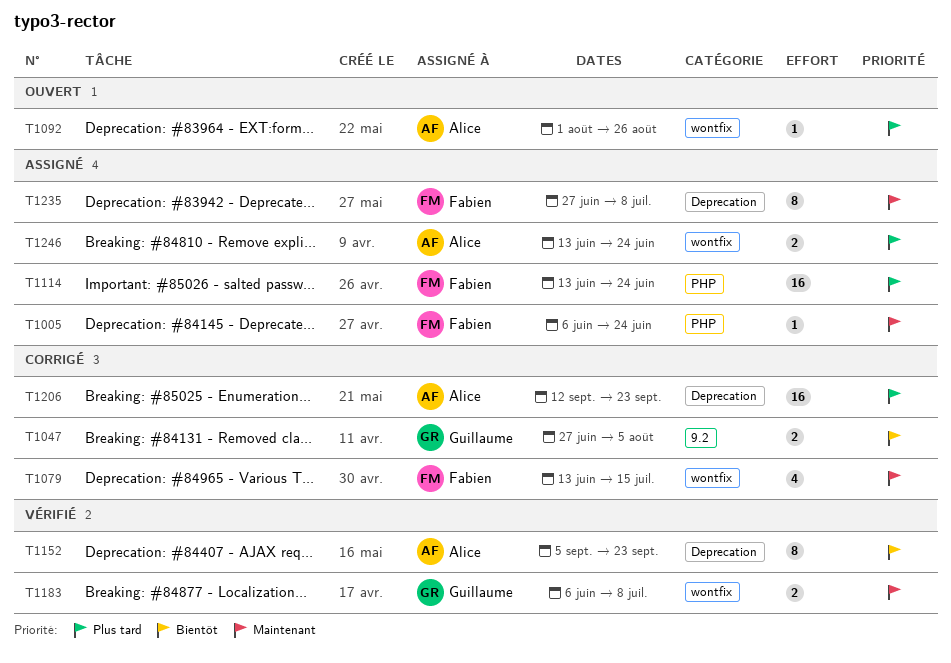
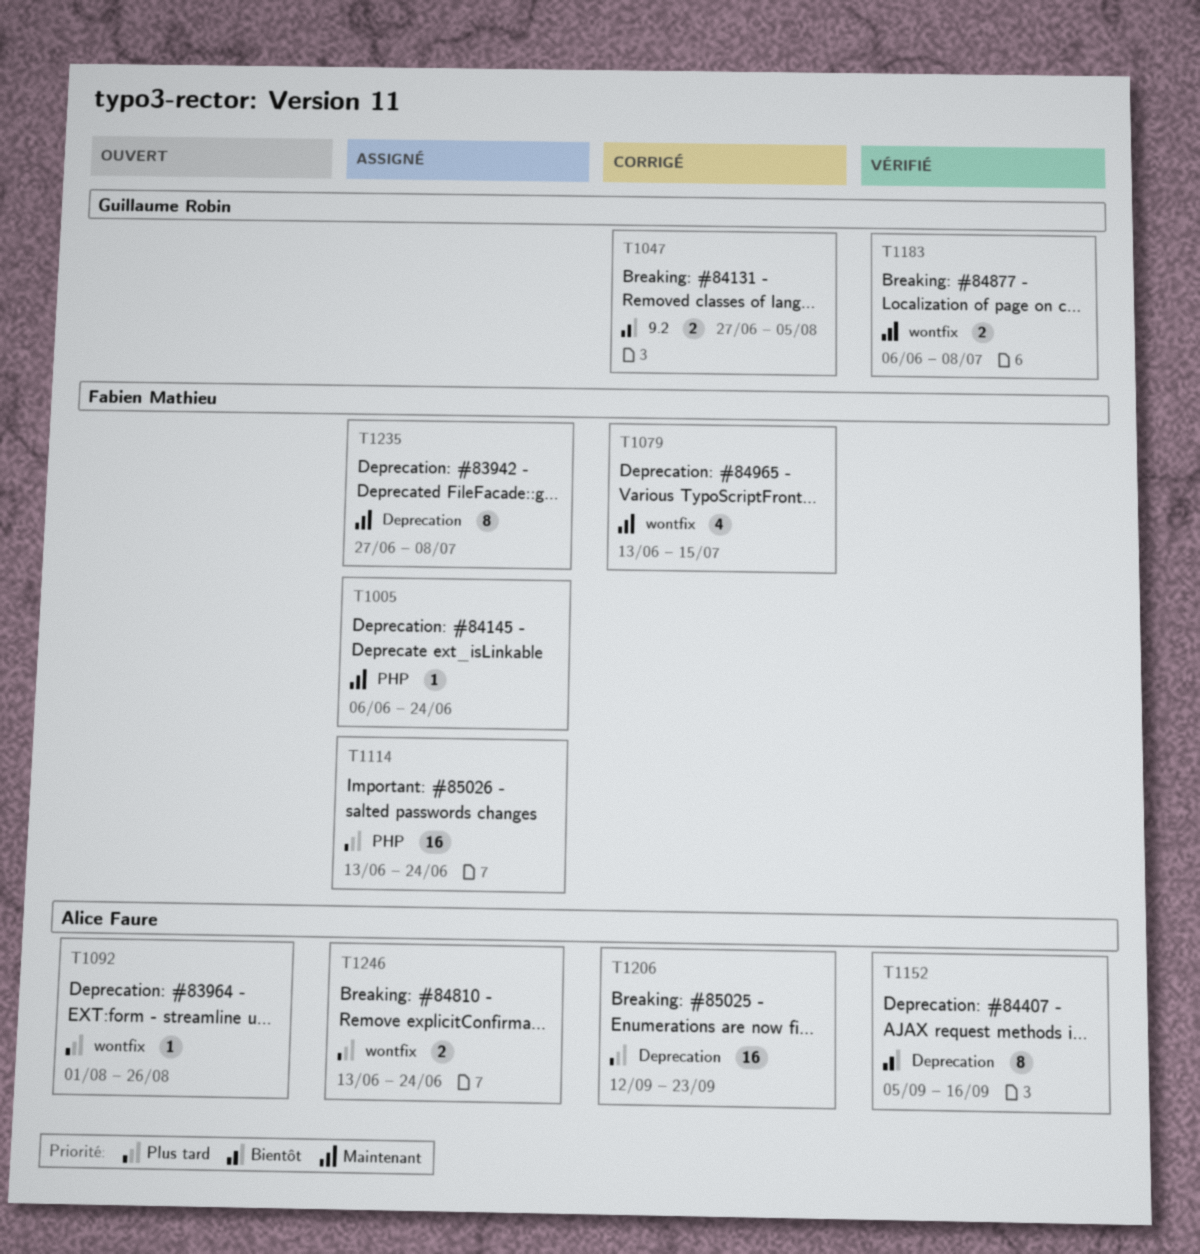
T1152, due: Sep 23 -> Sep 16

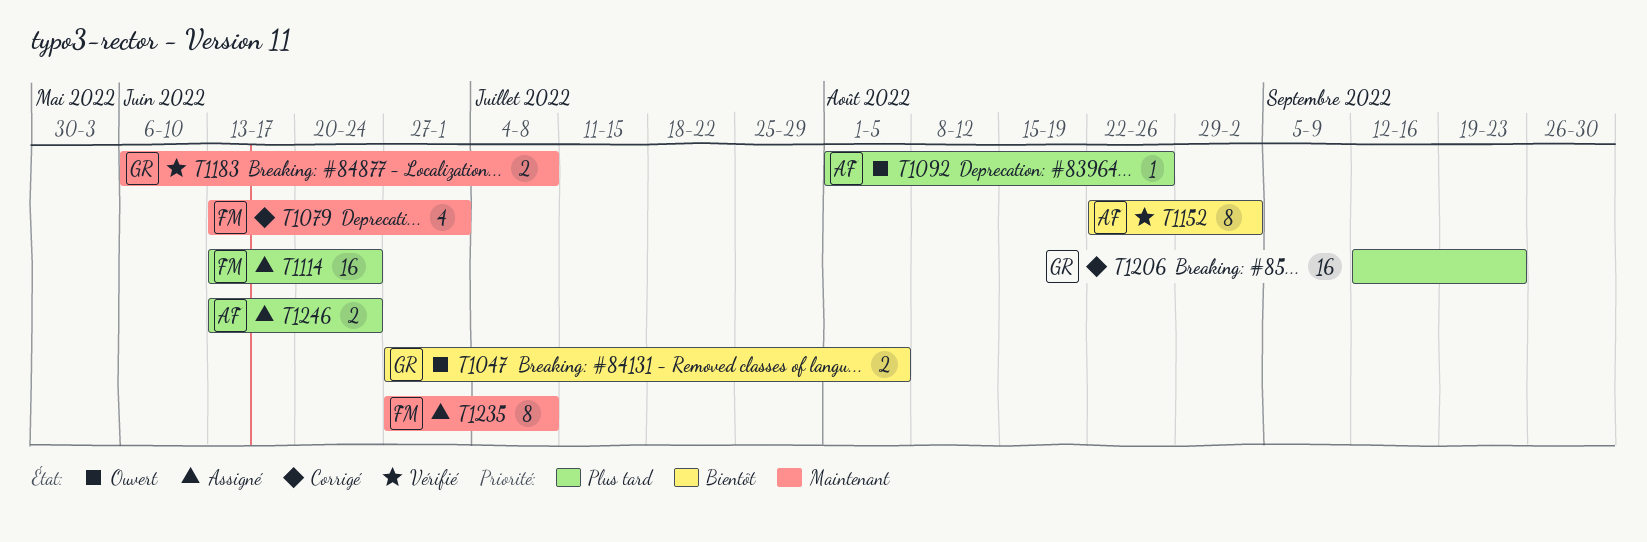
T1005: present -> none
T1047, status: Corrigé -> Ouvert
T1079, due: Jul 15 -> Jul 1
T1152, start: Sep 5 -> Aug 22
T1152, due: Sep 16 -> Sep 2
T1206, owner: Alice Faure -> Guillaume Robin

